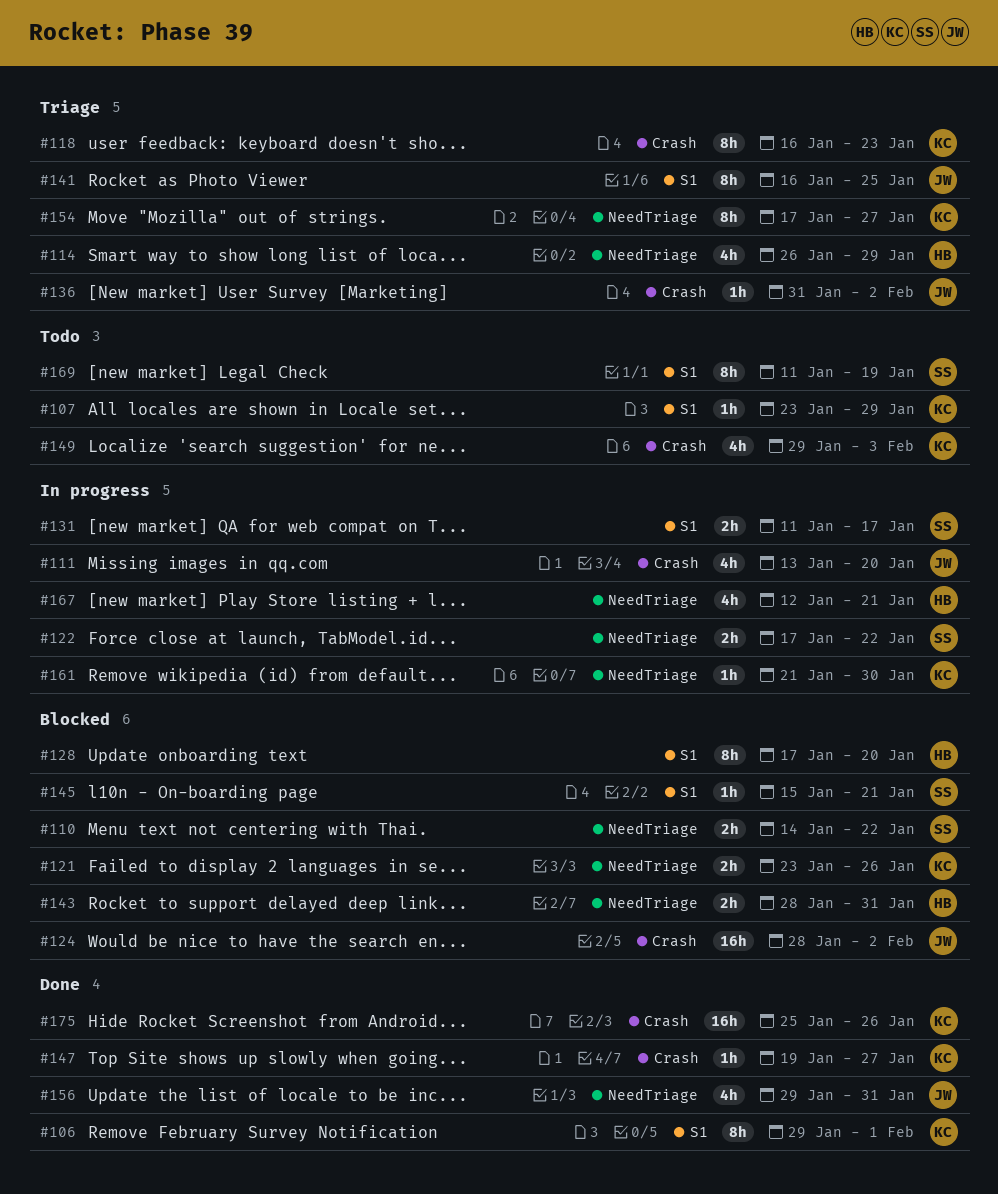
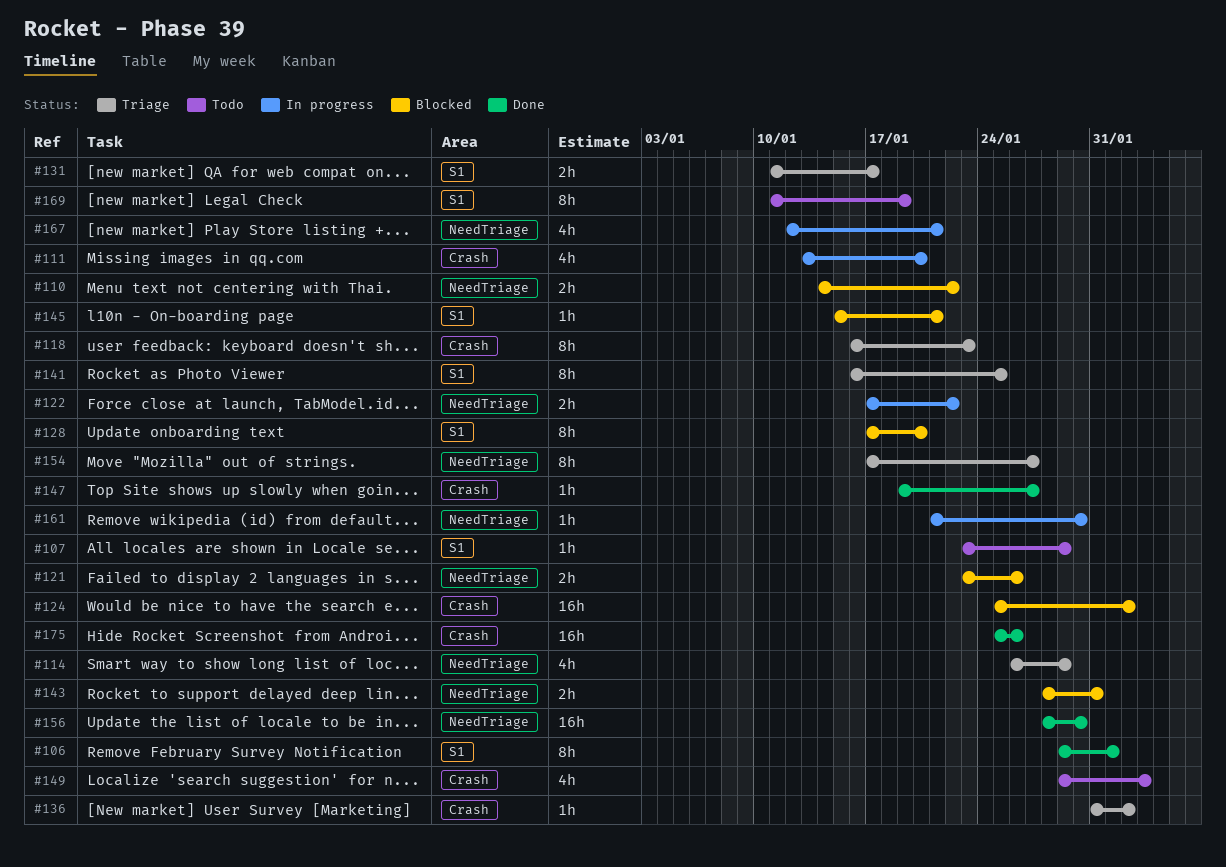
#124, start: Jan 28 -> Jan 25
#131, status: In progress -> Triage
#156, estimate: 4h -> 16h
#156, start: Jan 29 -> Jan 28
#156, due: Jan 31 -> Jan 30

